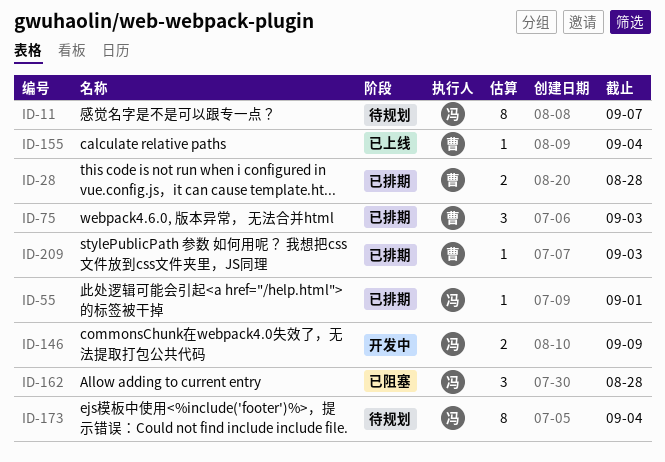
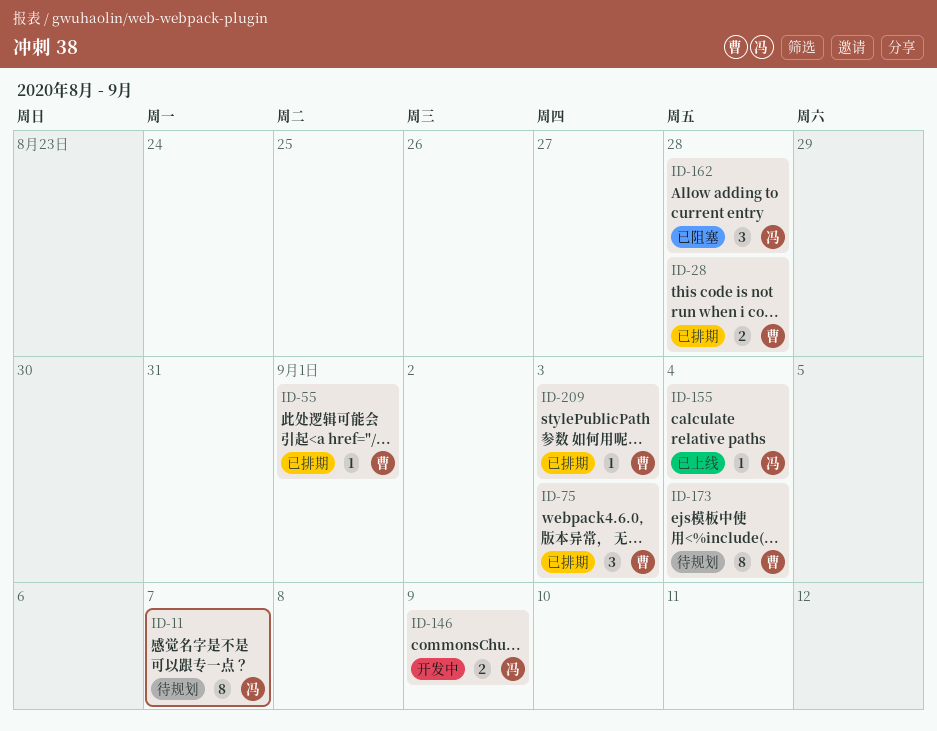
ID-55, owner: 冯 -> 曹
ID-155, owner: 曹 -> 冯
ID-173, owner: 冯 -> 曹

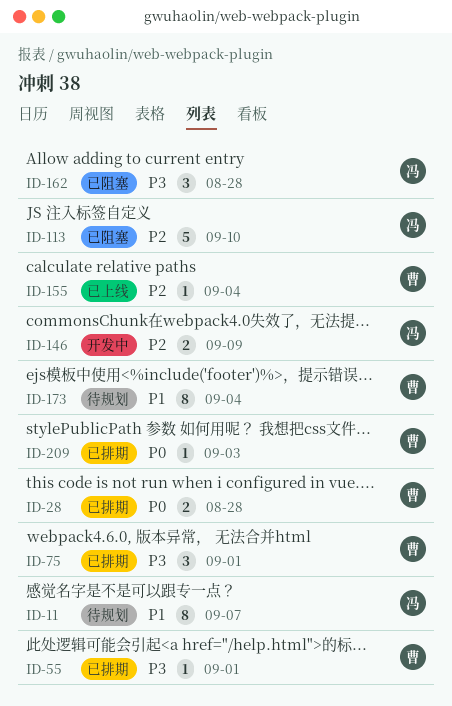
ID-75, due: Sep 3 -> Sep 1
ID-113: none -> present
ID-155, owner: 冯 -> 曹

